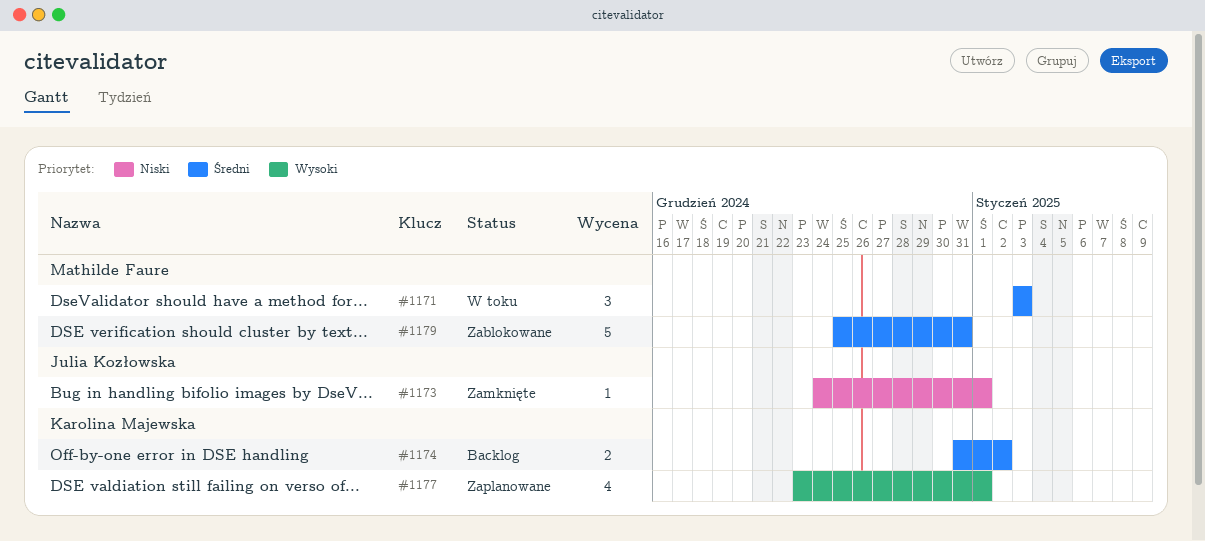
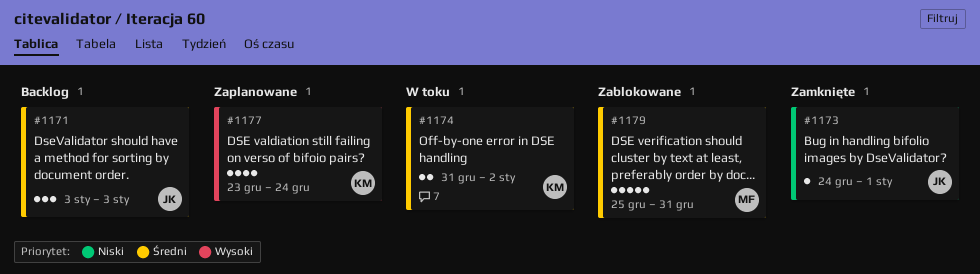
#1171, status: W toku -> Backlog
#1171, owner: Mathilde Faure -> Julia Kozłowska
#1174, status: Backlog -> W toku
#1177, due: Jan 1 -> Dec 24

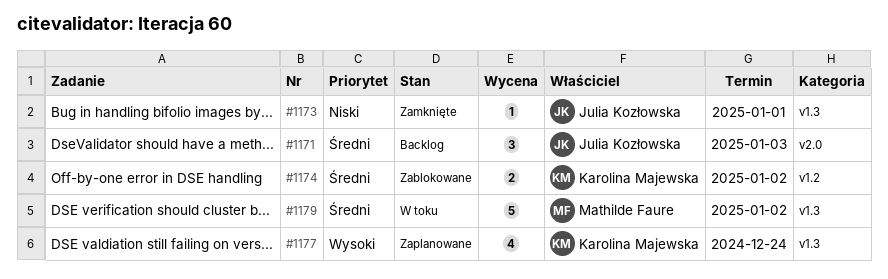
#1174, status: W toku -> Zablokowane
#1179, status: Zablokowane -> W toku
#1179, due: Dec 31 -> Jan 2

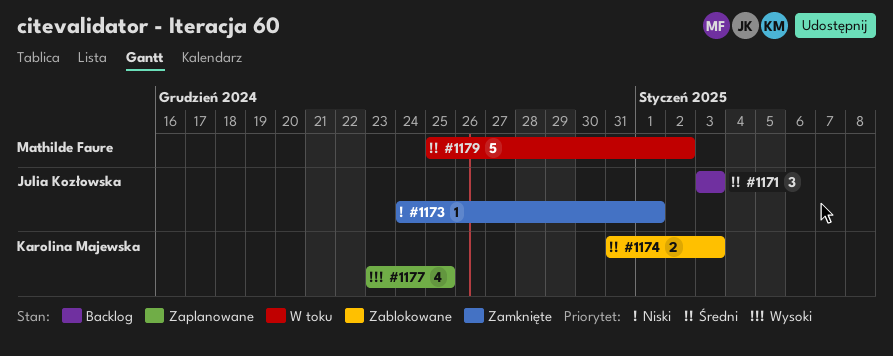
#1174, due: Jan 2 -> Jan 3
#1177, due: Dec 24 -> Dec 25

